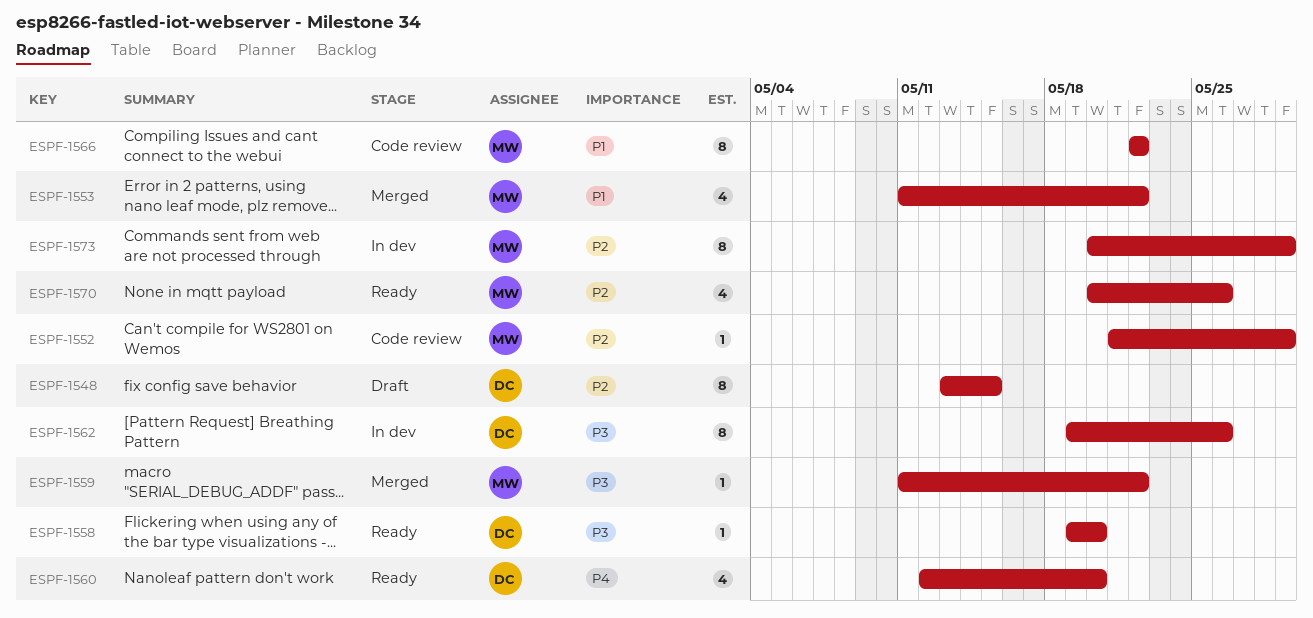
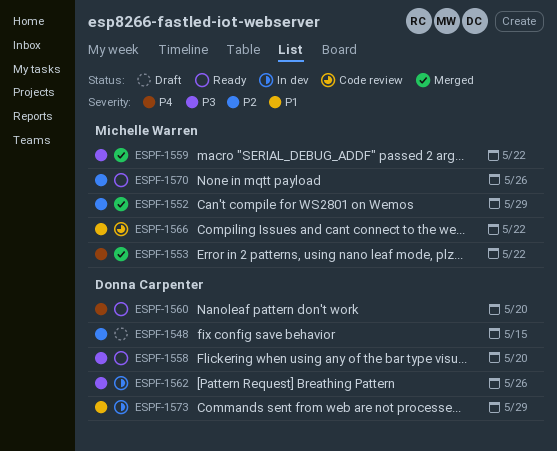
ESPF-1552, status: Code review -> Merged
ESPF-1553, priority: P1 -> P4
ESPF-1573, owner: Michelle Warren -> Donna Carpenter
ESPF-1573, priority: P2 -> P1

